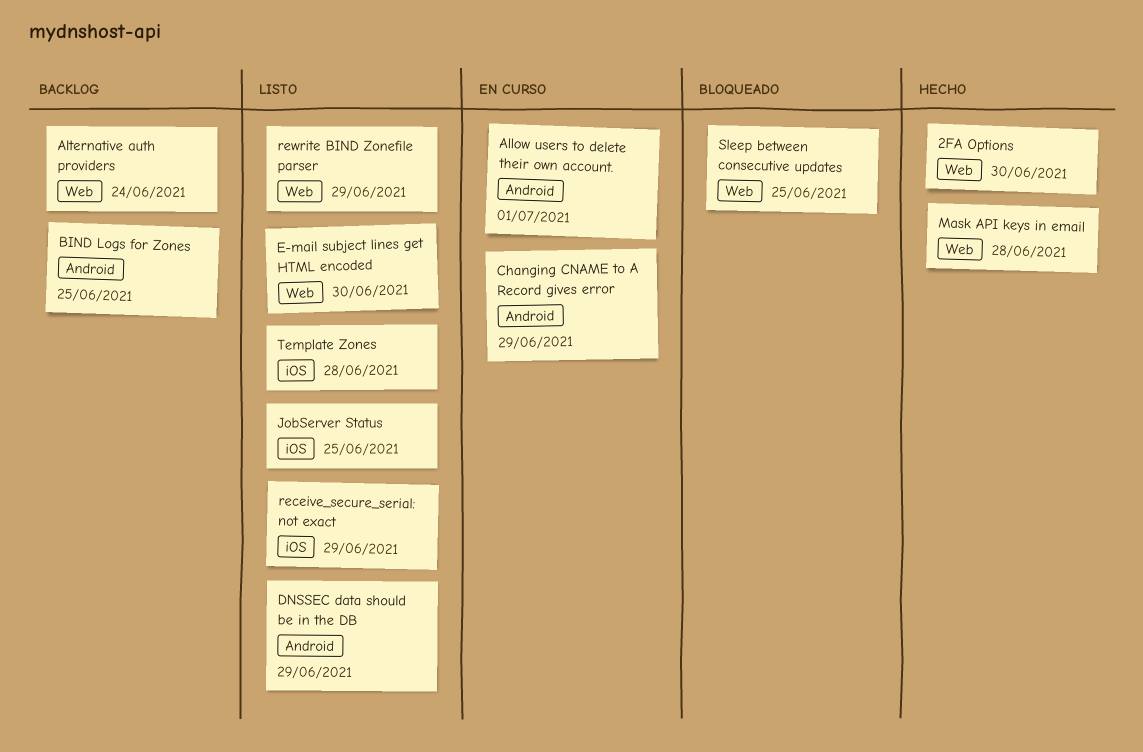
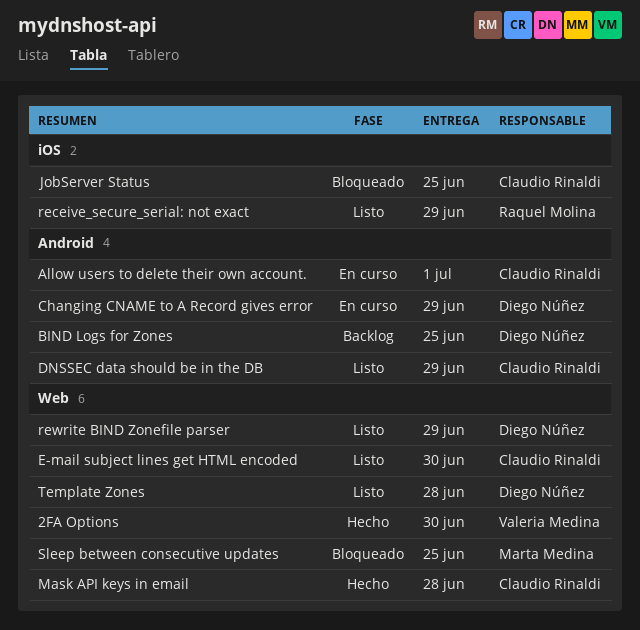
Alternative auth providers: present -> none
JobServer Status, status: Listo -> Bloqueado
Template Zones, label: iOS -> Web

